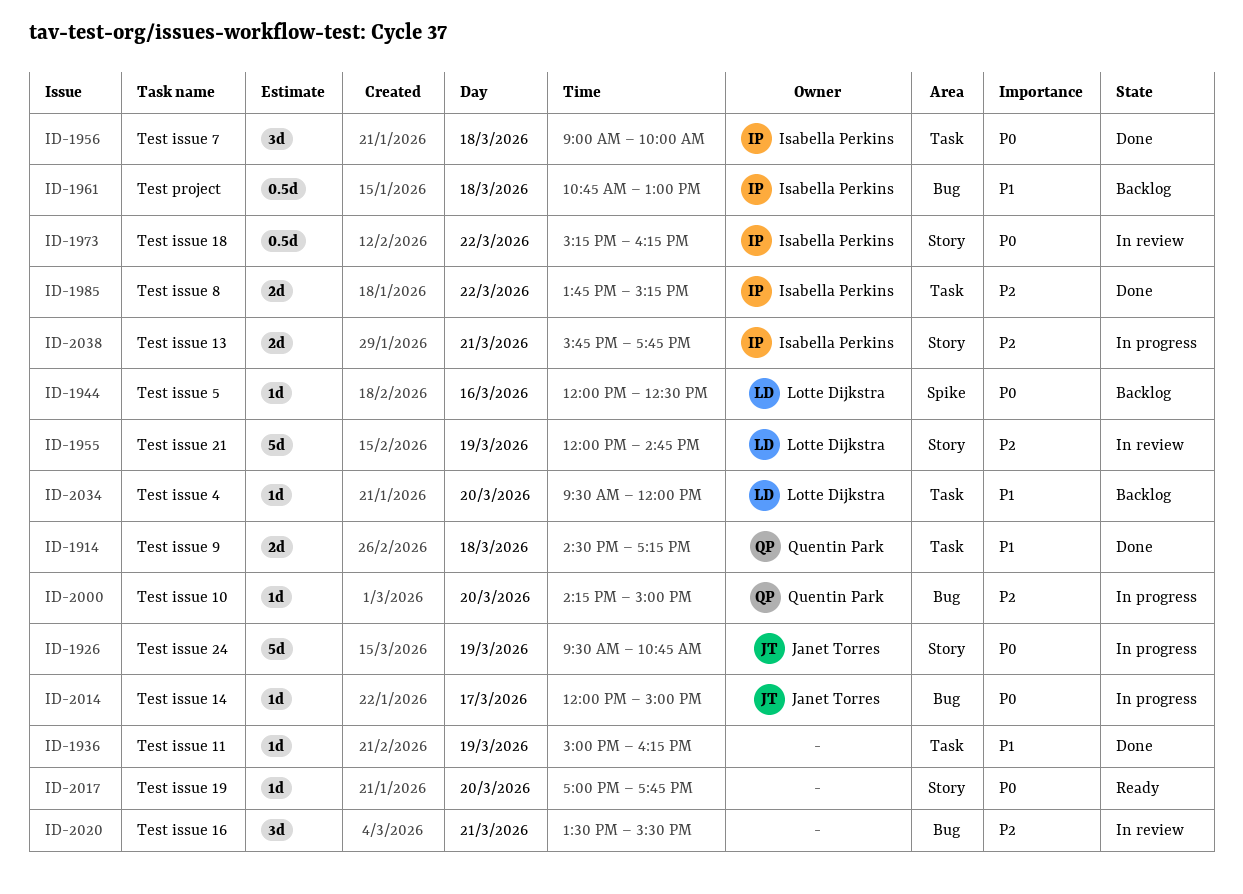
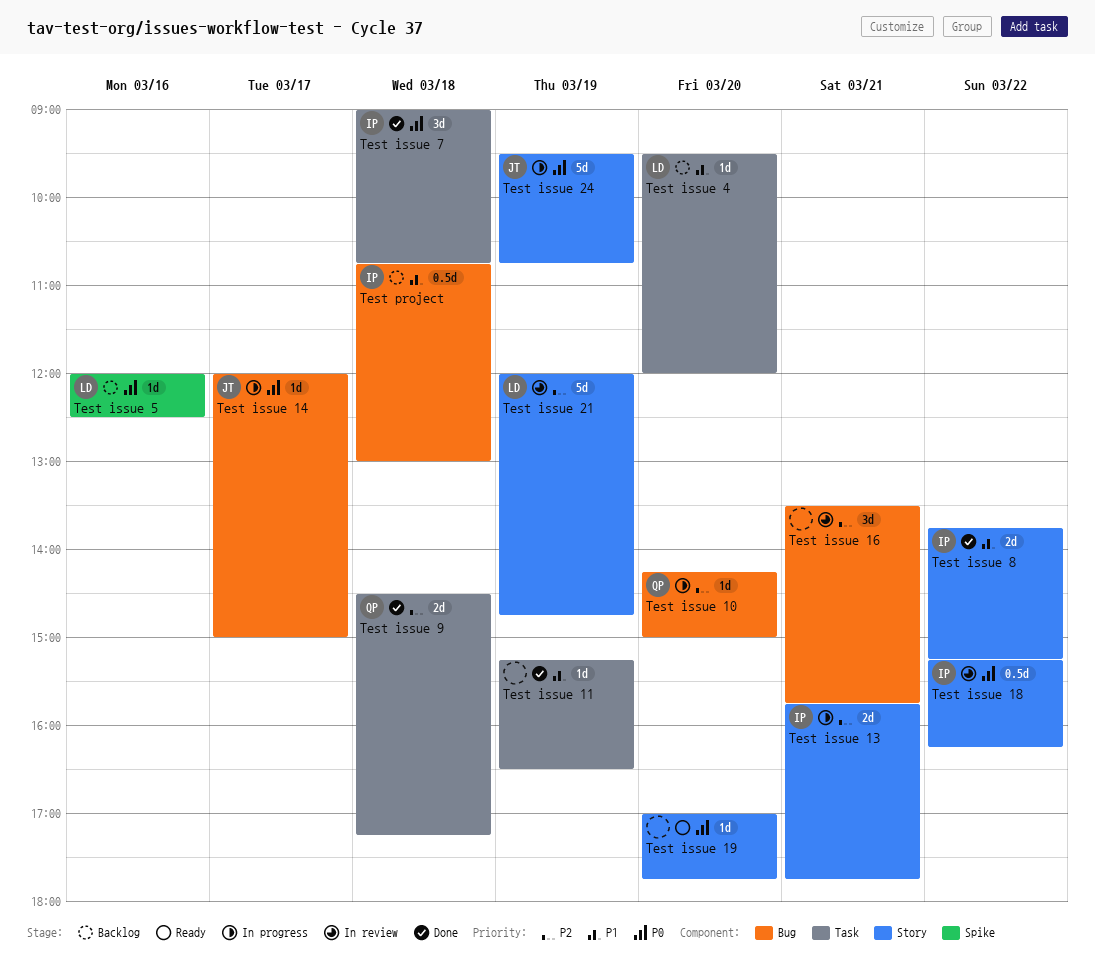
Test issue 11, begins: 15:00 -> 15:15
Test issue 11, ends: 16:15 -> 16:30
Test issue 16, ends: 15:30 -> 15:45
Test issue 7, ends: 10:00 -> 10:45
Test issue 8, priority: P2 -> P1
Test issue 8, label: Task -> Story
Test issue 9, priority: P1 -> P2

